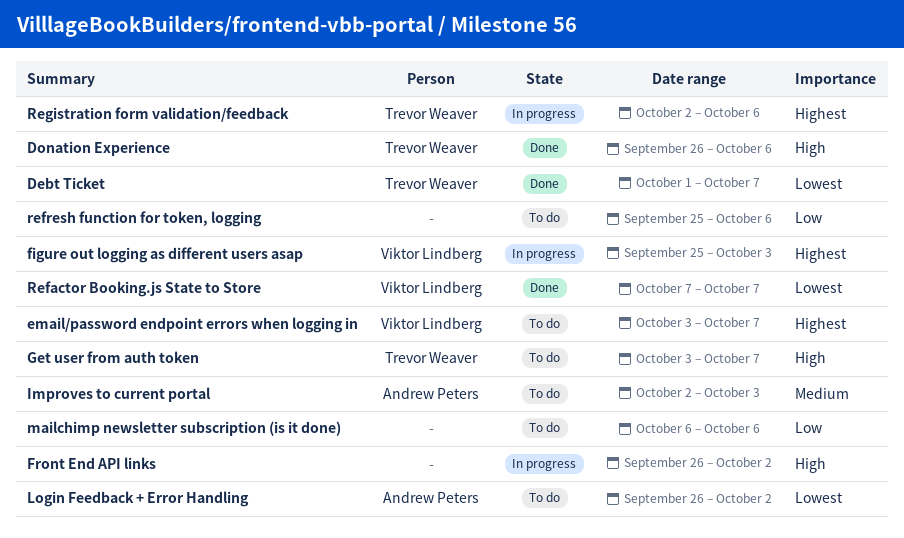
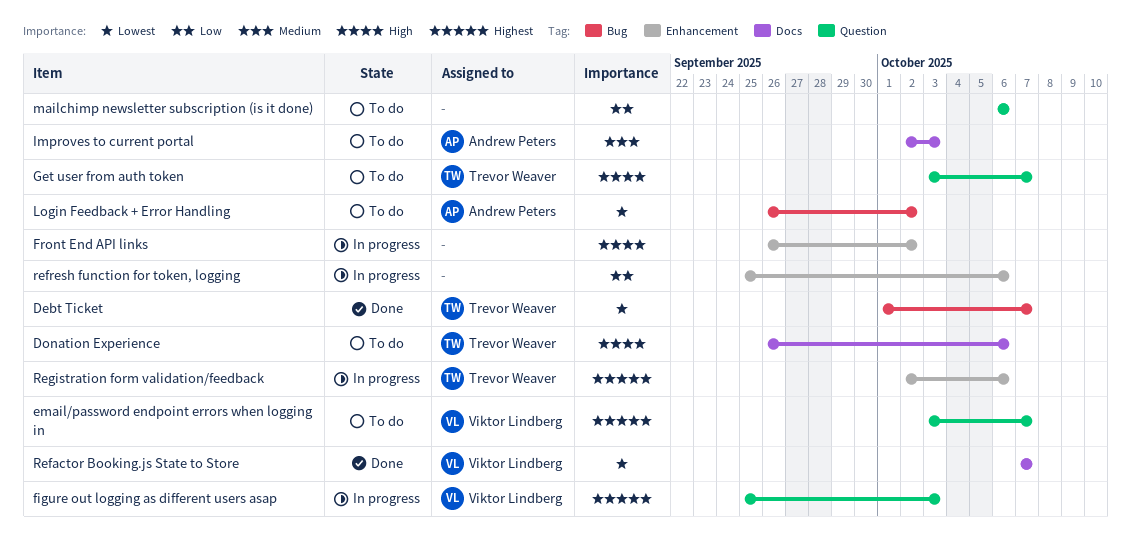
Donation Experience, status: Done -> To do
refresh function for token, logging, status: To do -> In progress

